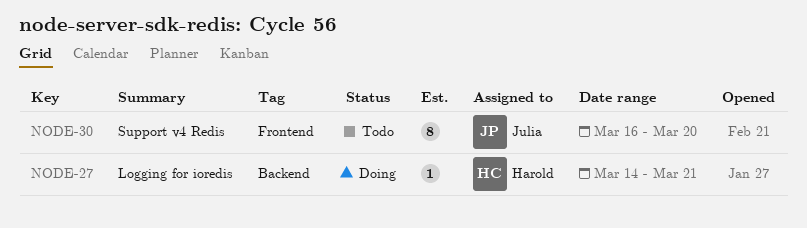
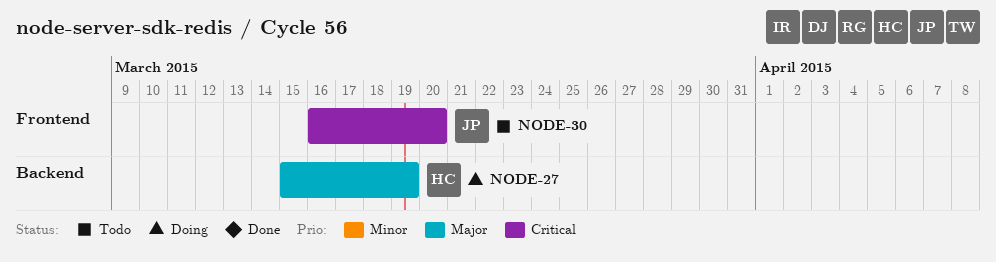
NODE-27, start: Mar 14 -> Mar 15
NODE-27, due: Mar 21 -> Mar 19

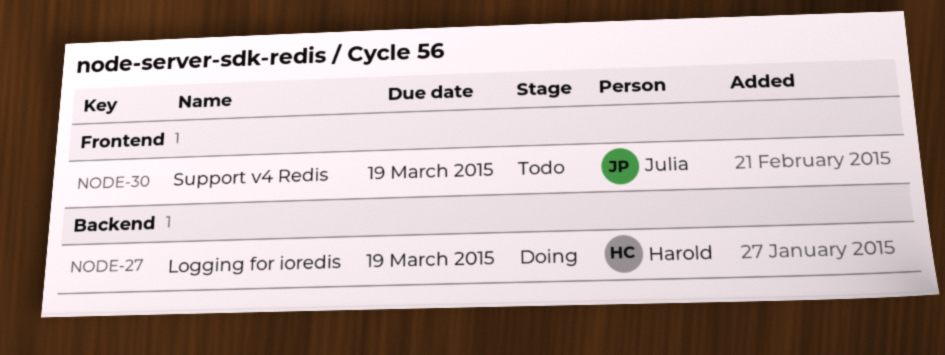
NODE-30, due: Mar 20 -> Mar 19

